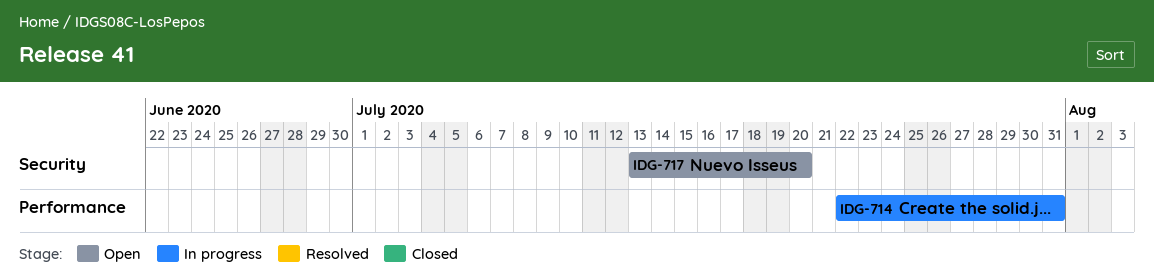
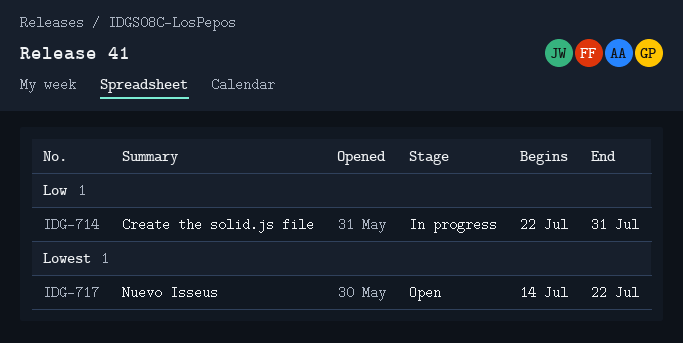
IDG-717, start: Jul 13 -> Jul 14
IDG-717, due: Jul 20 -> Jul 22

